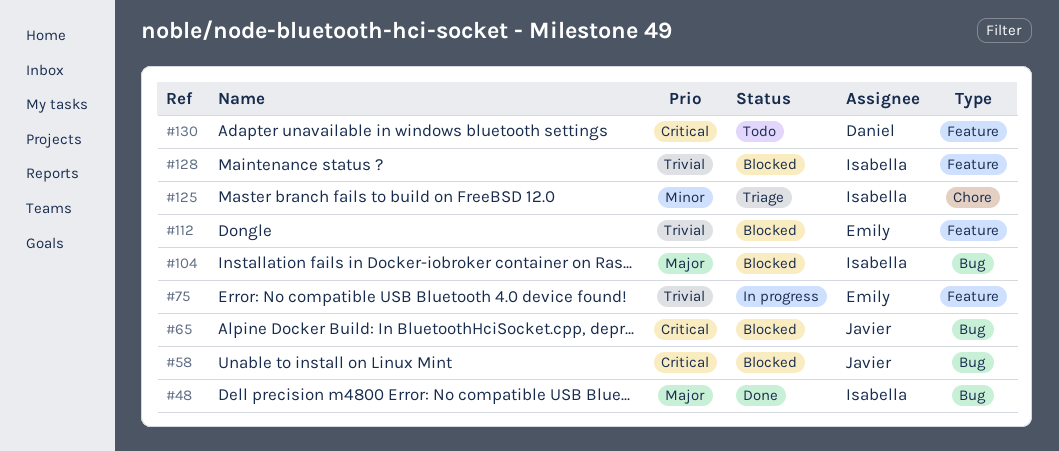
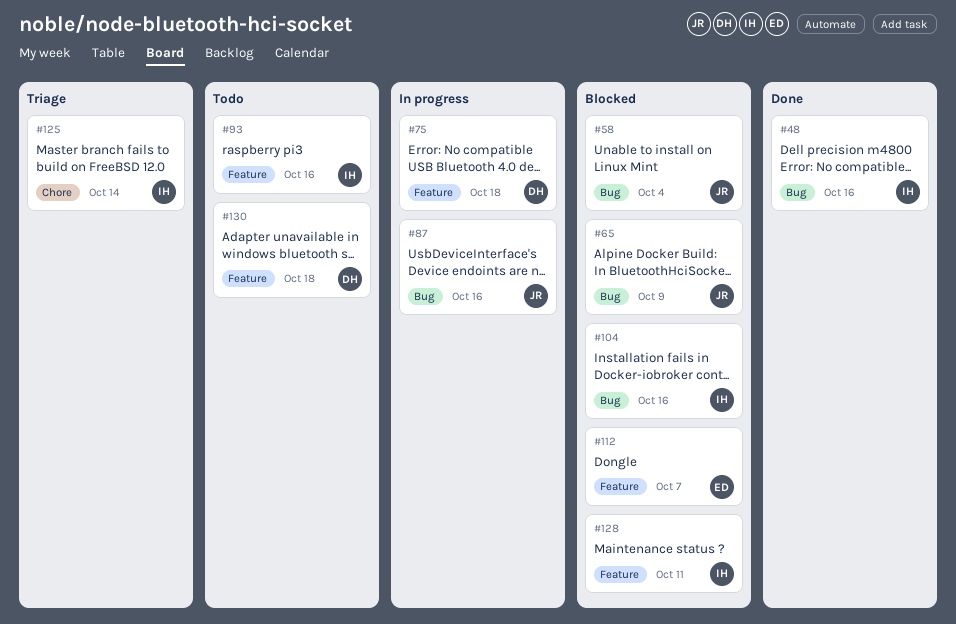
#75, owner: Emily -> Daniel
#87: none -> present
#93: none -> present

